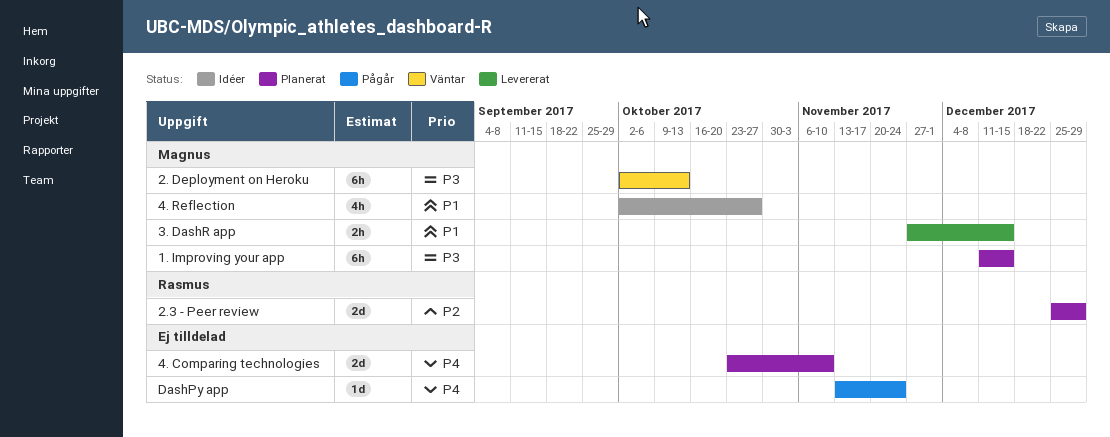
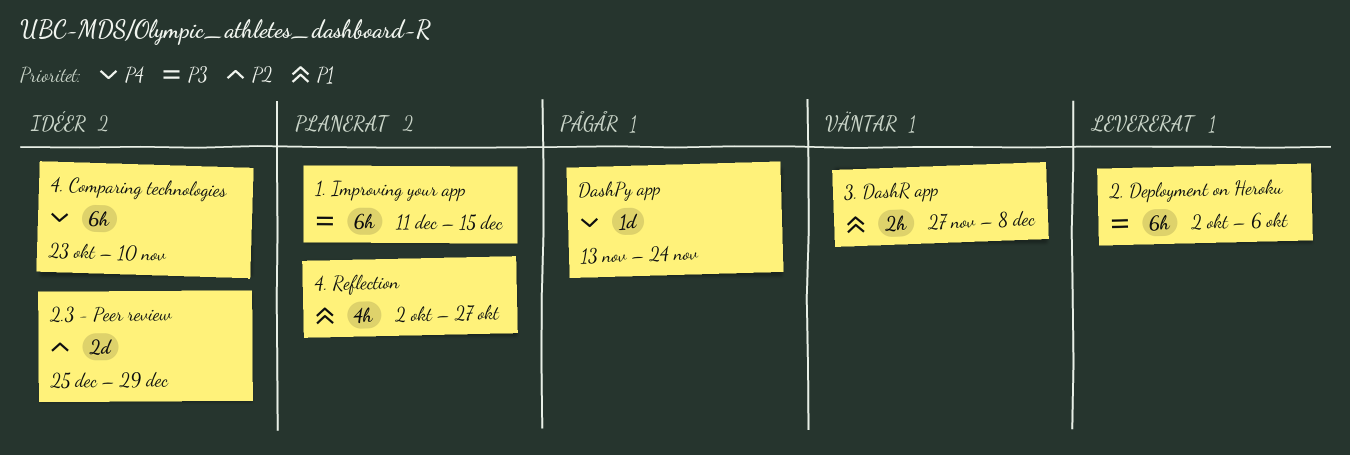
2. Deployment on Heroku, status: Väntar -> Levererat
2. Deployment on Heroku, due: Oct 13 -> Oct 6
2.3 - Peer review, status: Planerat -> Idéer
3. DashR app, status: Levererat -> Väntar
3. DashR app, due: Dec 15 -> Dec 8
4. Comparing technologies, status: Planerat -> Idéer
4. Comparing technologies, estimate: 2d -> 6h
4. Reflection, status: Idéer -> Planerat

